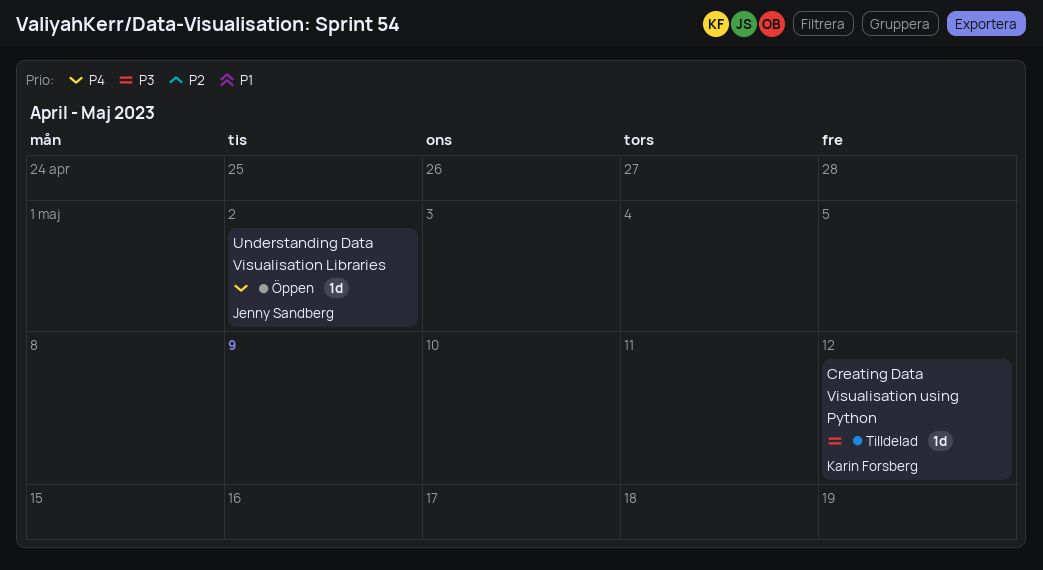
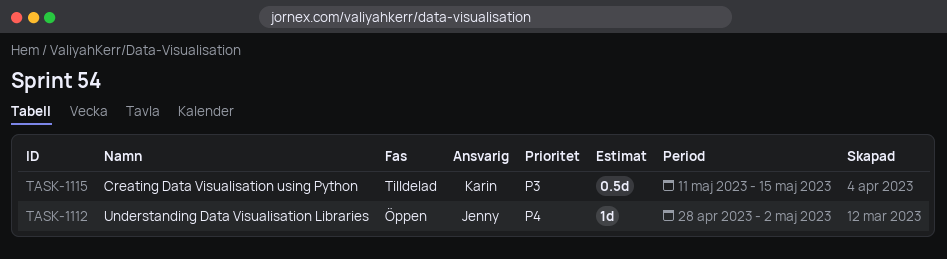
Creating Data Visualisation using Python, estimate: 1d -> 0.5d
Creating Data Visualisation using Python, due: May 12 -> May 15

